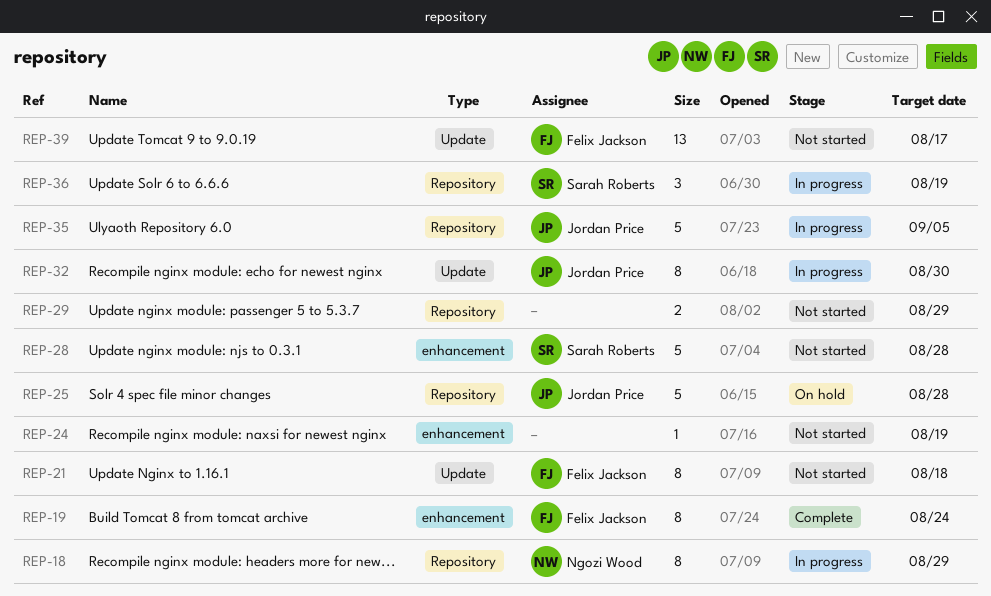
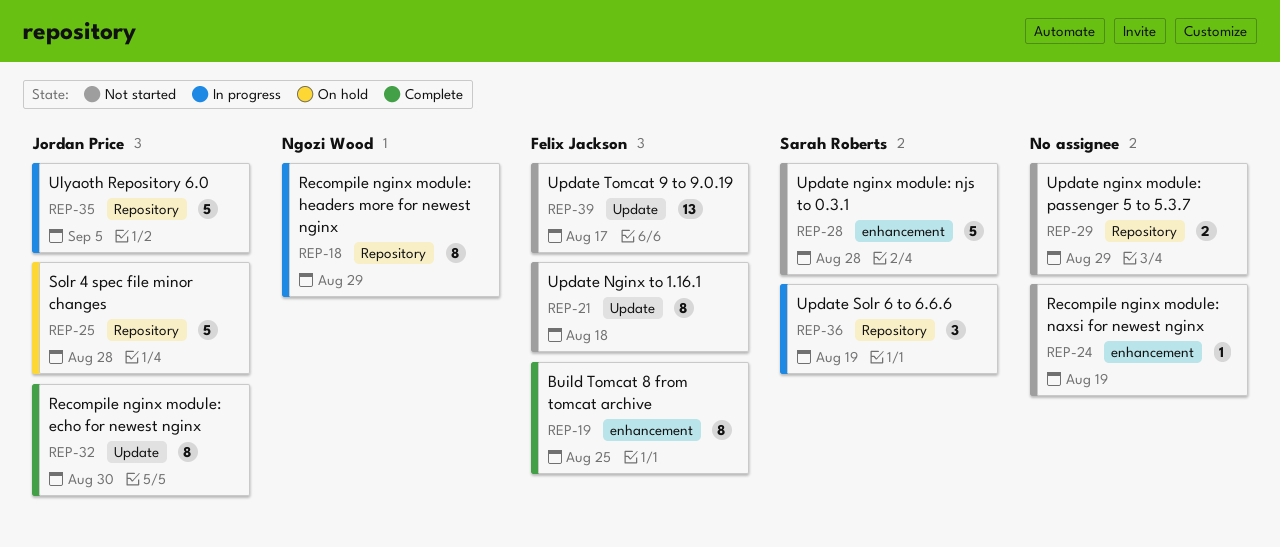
REP-19, due: Aug 24 -> Aug 25
REP-32, status: In progress -> Complete

